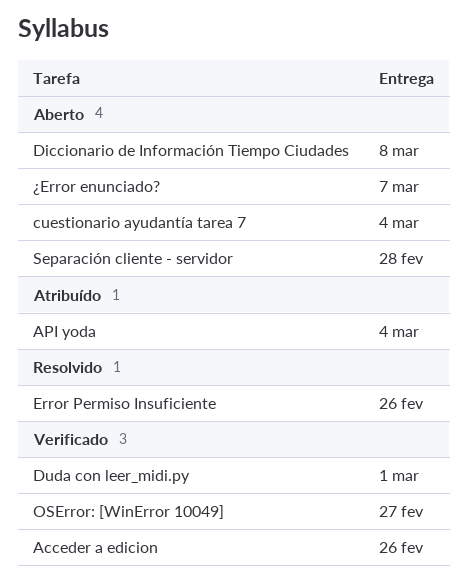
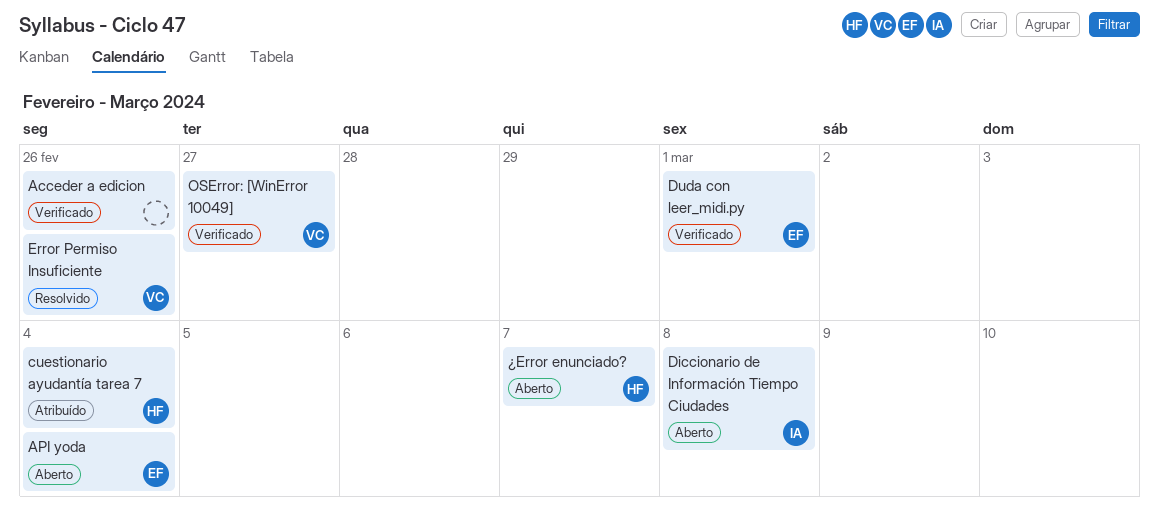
API yoda, status: Atribuído -> Aberto
cuestionario ayudantía tarea 7, status: Aberto -> Atribuído
Separación cliente - servidor: present -> none

